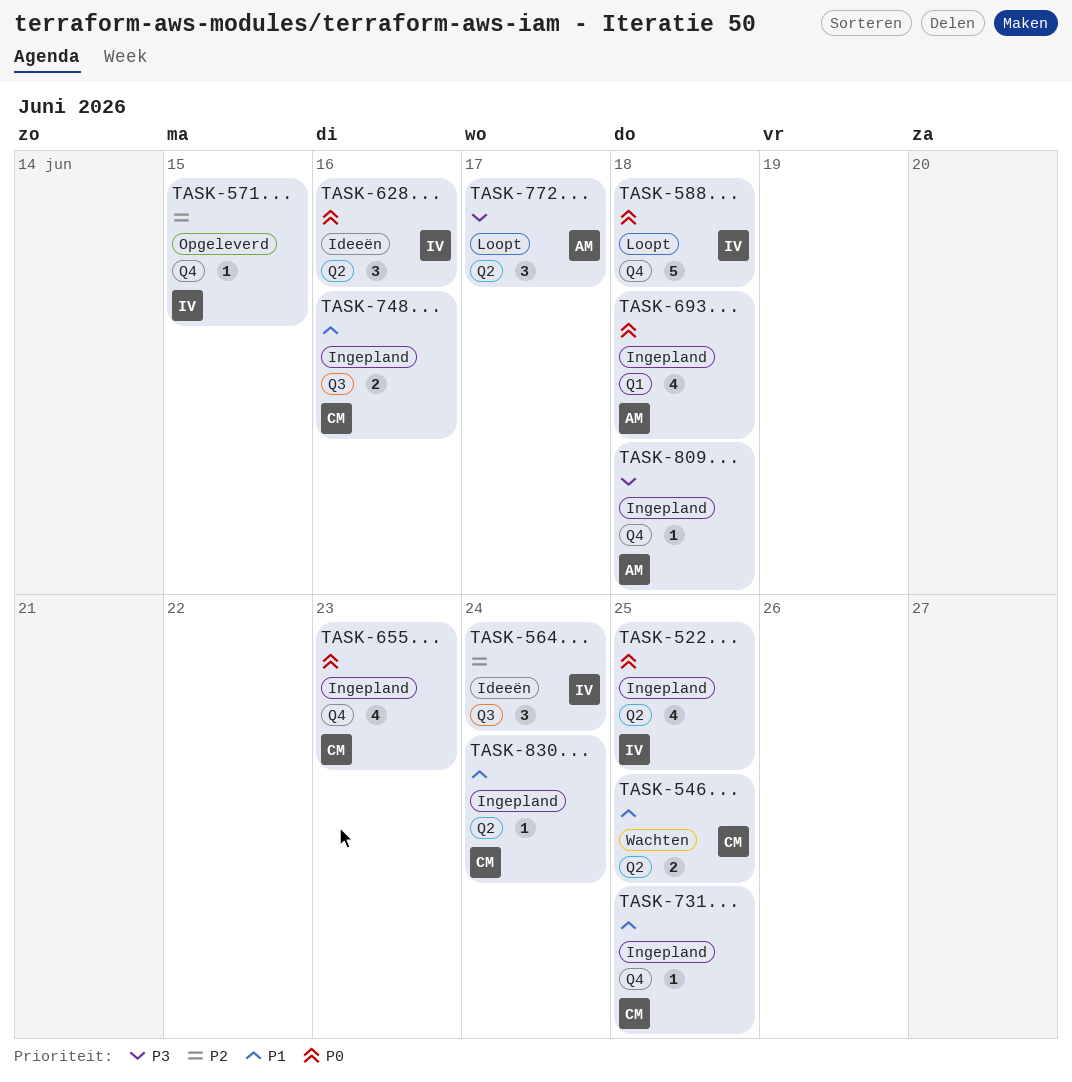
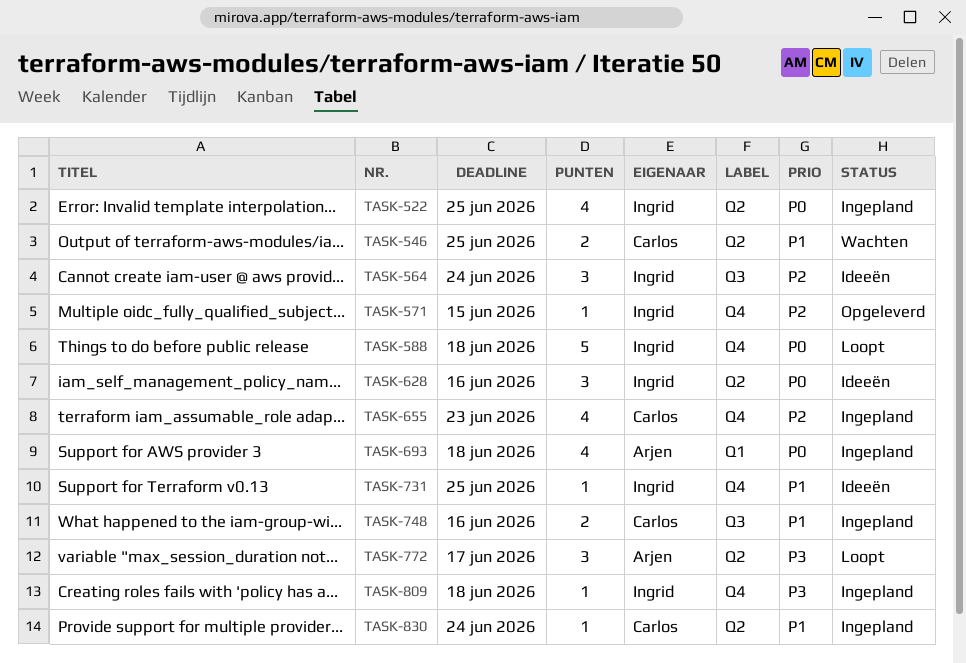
TASK-655, priority: P0 -> P2
TASK-731, status: Ingepland -> Ideeën
TASK-731, owner: Carlos -> Ingrid
TASK-809, owner: Arjen -> Ingrid

